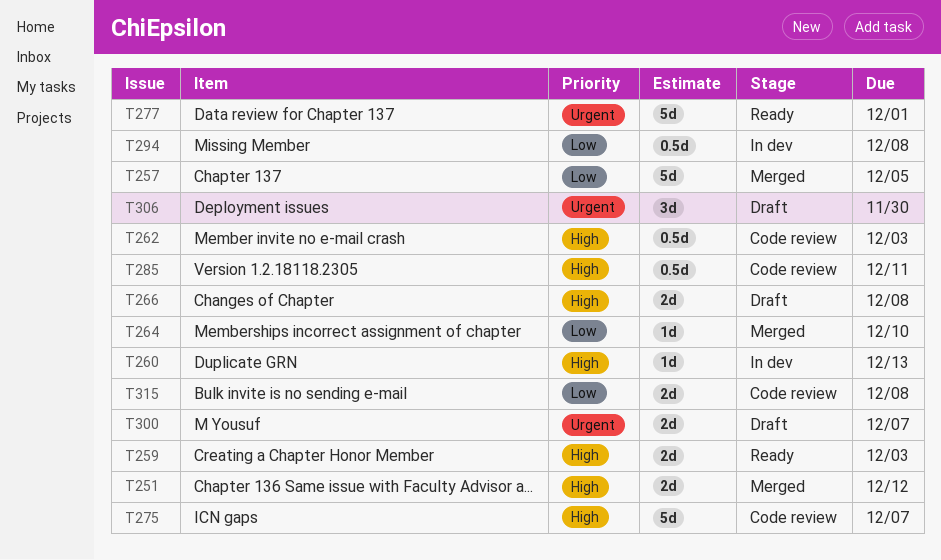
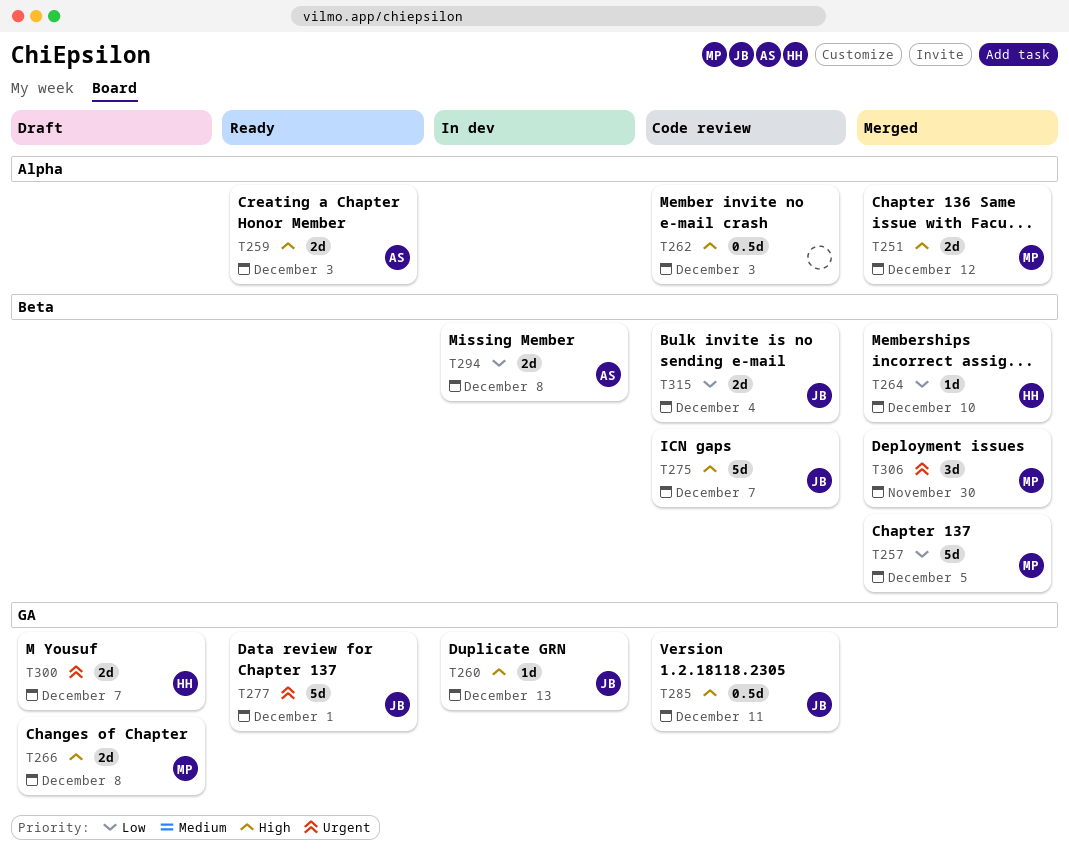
T294, estimate: 0.5d -> 2d
T306, status: Draft -> Merged
T315, due: Dec 8 -> Dec 4

